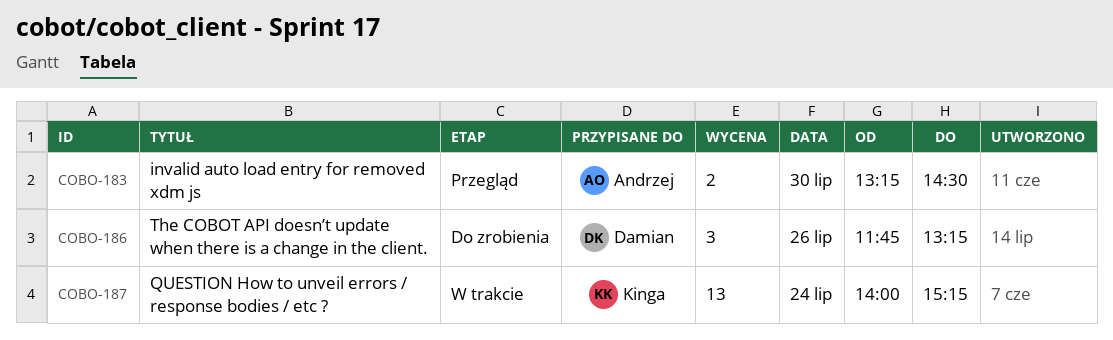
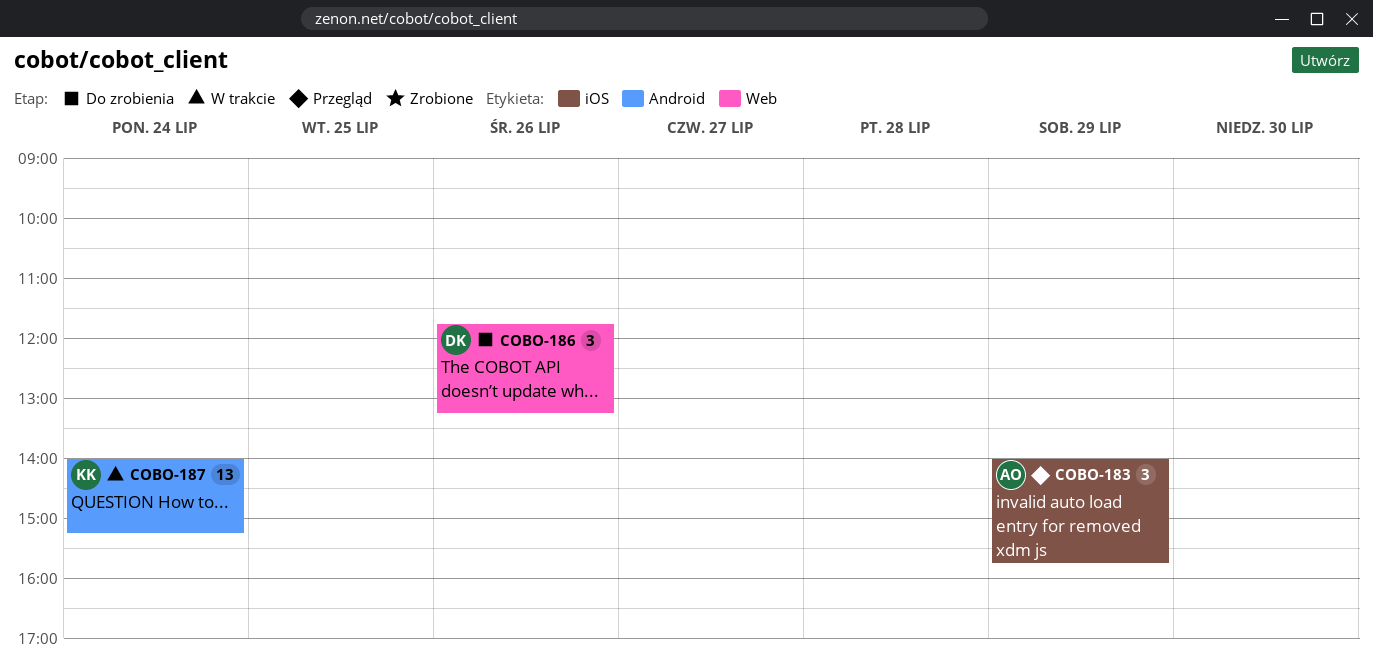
COBO-183, estimate: 2 -> 3
COBO-183, day: Jul 30 -> Jul 29
COBO-183, begins: 13:15 -> 14:00
COBO-183, ends: 14:30 -> 15:45

